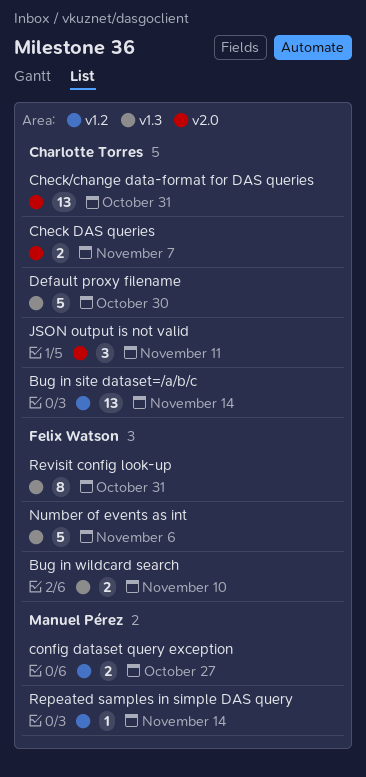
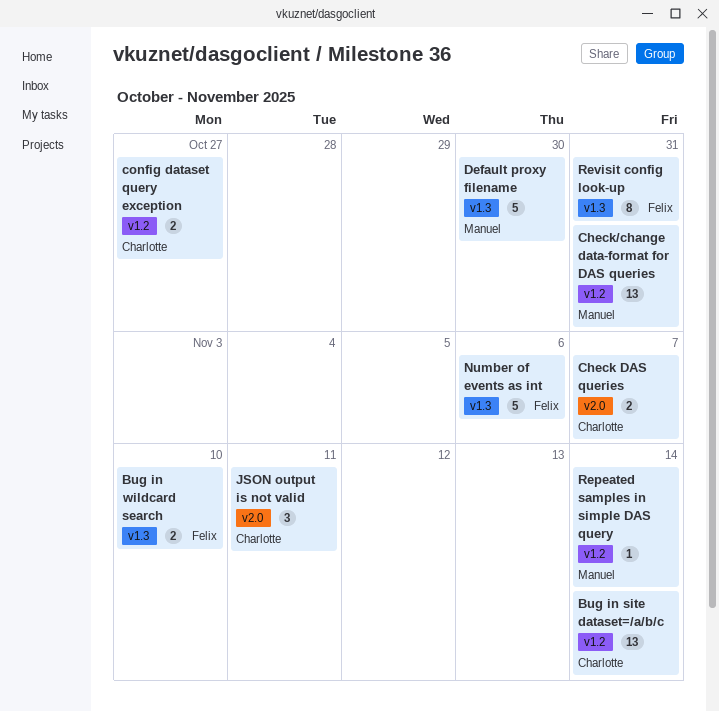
Check/change data-format for DAS queries, owner: Charlotte Torres -> Manuel Pérez
Check/change data-format for DAS queries, label: v2.0 -> v1.2
config dataset query exception, owner: Manuel Pérez -> Charlotte Torres
Default proxy filename, owner: Charlotte Torres -> Manuel Pérez

